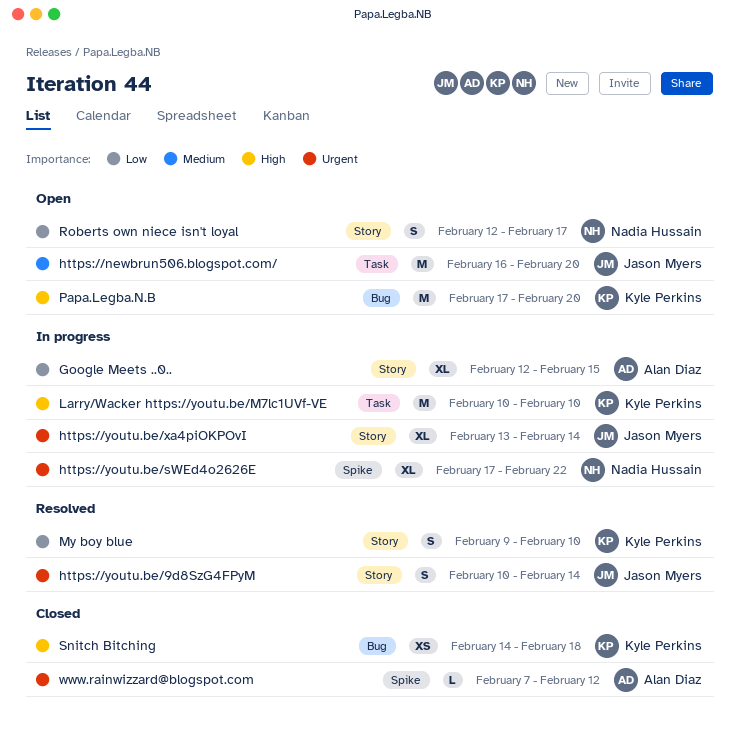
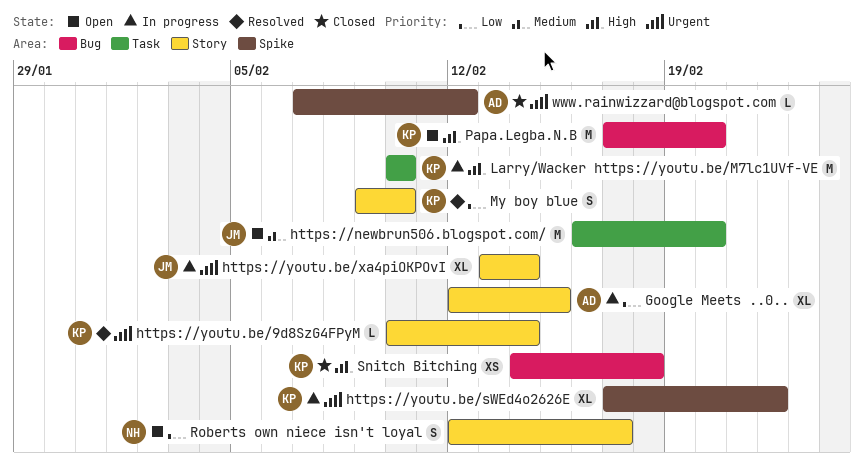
https://youtu.be/9d8SzG4FPyM, owner: Jason Myers -> Kyle Perkins
https://youtu.be/9d8SzG4FPyM, estimate: S -> L
https://youtu.be/sWEd4o2626E, owner: Nadia Hussain -> Kyle Perkins

